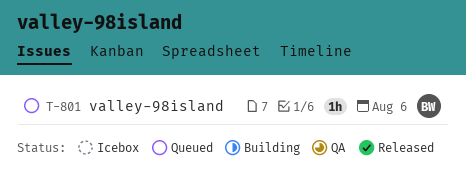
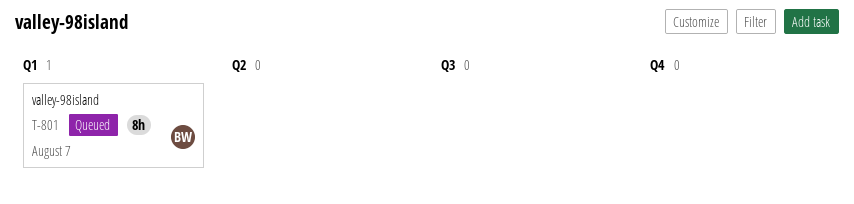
T-801, estimate: 1h -> 8h
T-801, due: Aug 6 -> Aug 7

